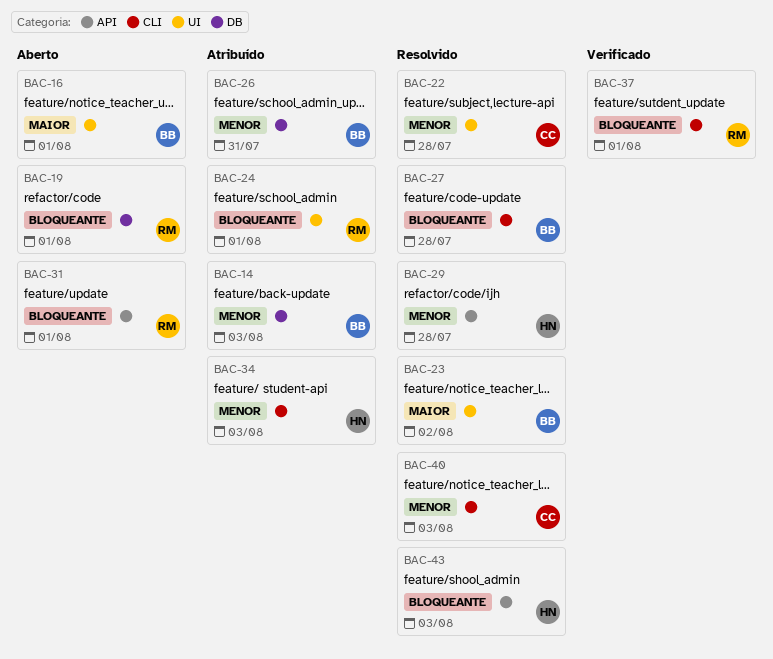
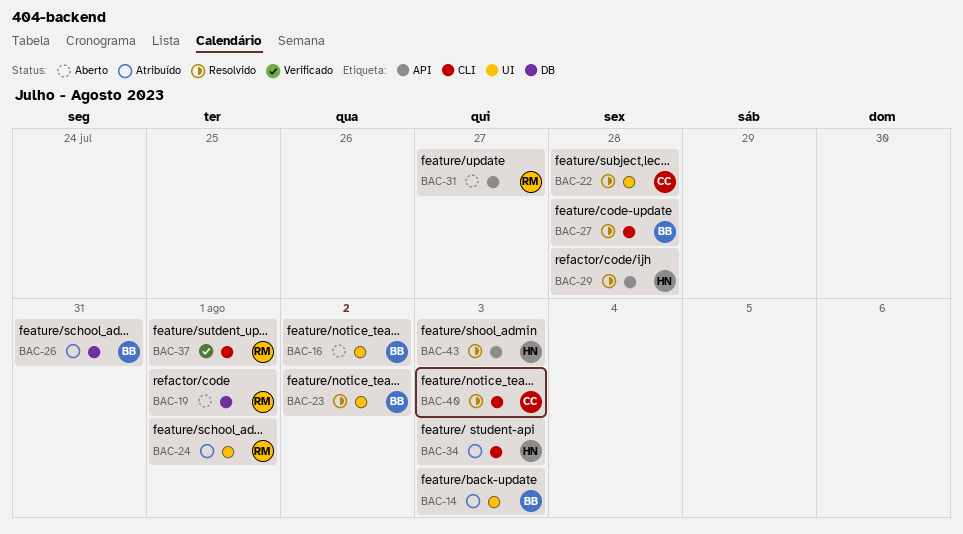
BAC-14, label: DB -> UI
BAC-16, due: Aug 1 -> Aug 2
BAC-31, due: Aug 1 -> Jul 27

